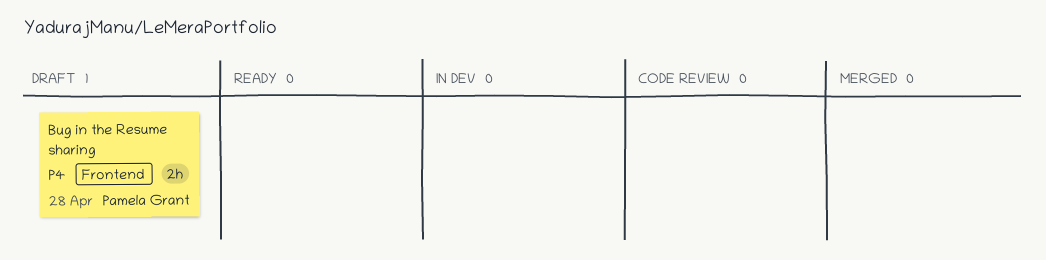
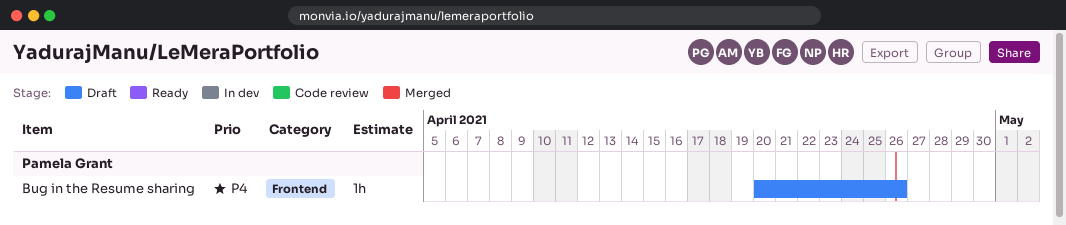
Bug in the Resume sharing, estimate: 2h -> 1h
Bug in the Resume sharing, due: Apr 28 -> Apr 26

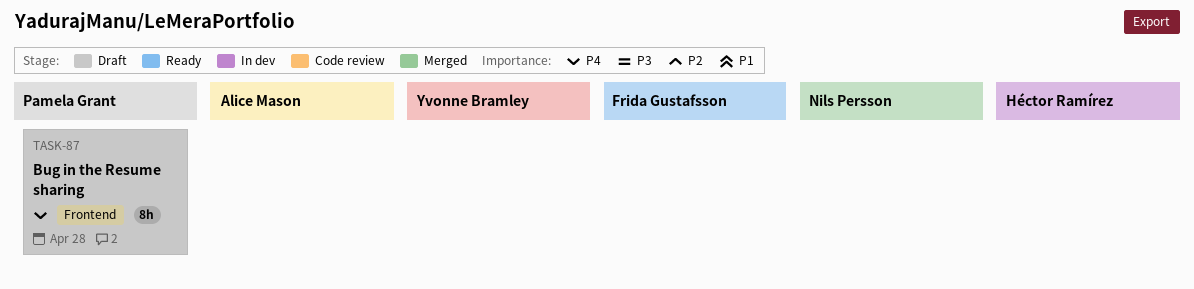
Bug in the Resume sharing, estimate: 1h -> 8h
Bug in the Resume sharing, due: Apr 26 -> Apr 28

